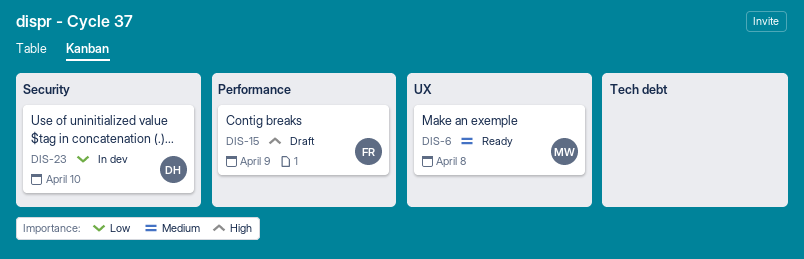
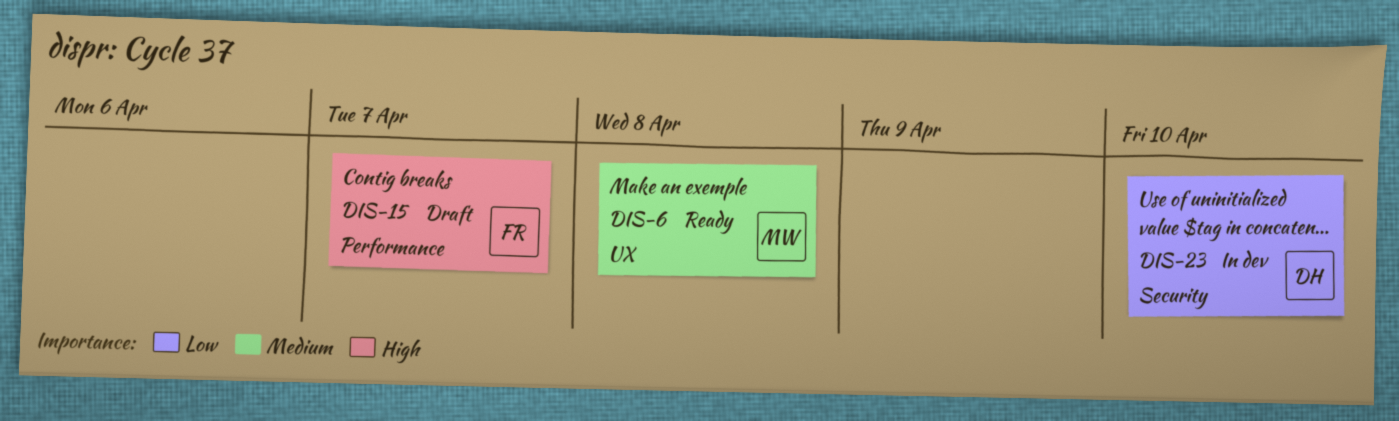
DIS-15, due: Apr 9 -> Apr 7

